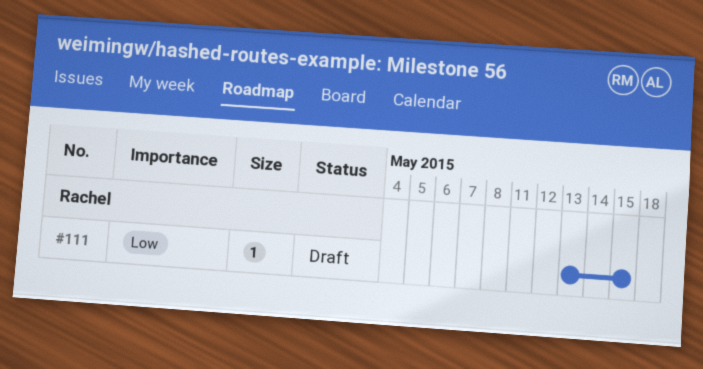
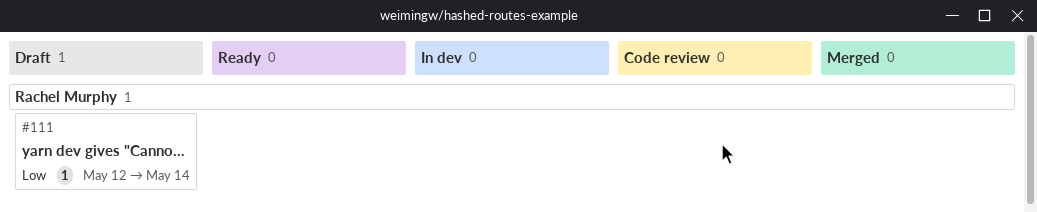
#111, start: May 13 -> May 12
#111, due: May 15 -> May 14

